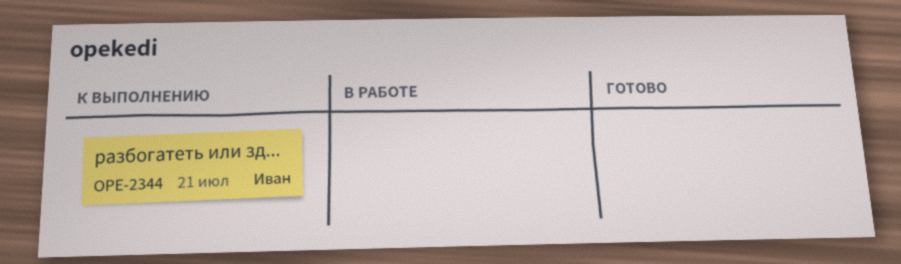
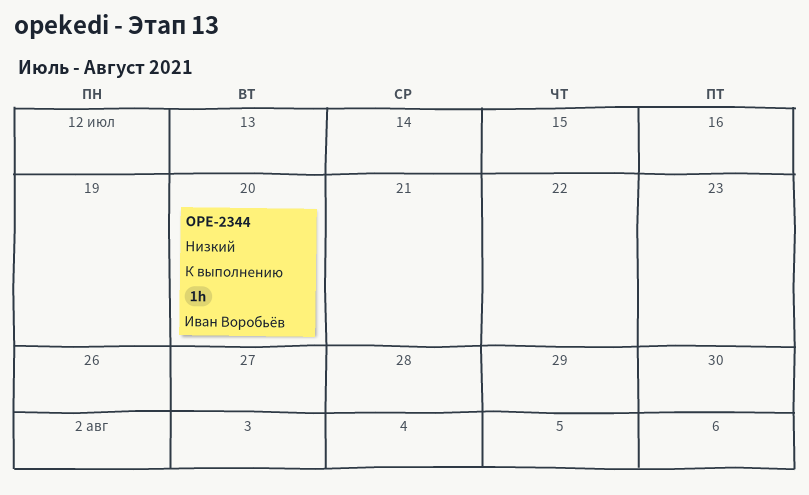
OPE-2344, due: Jul 21 -> Jul 20

